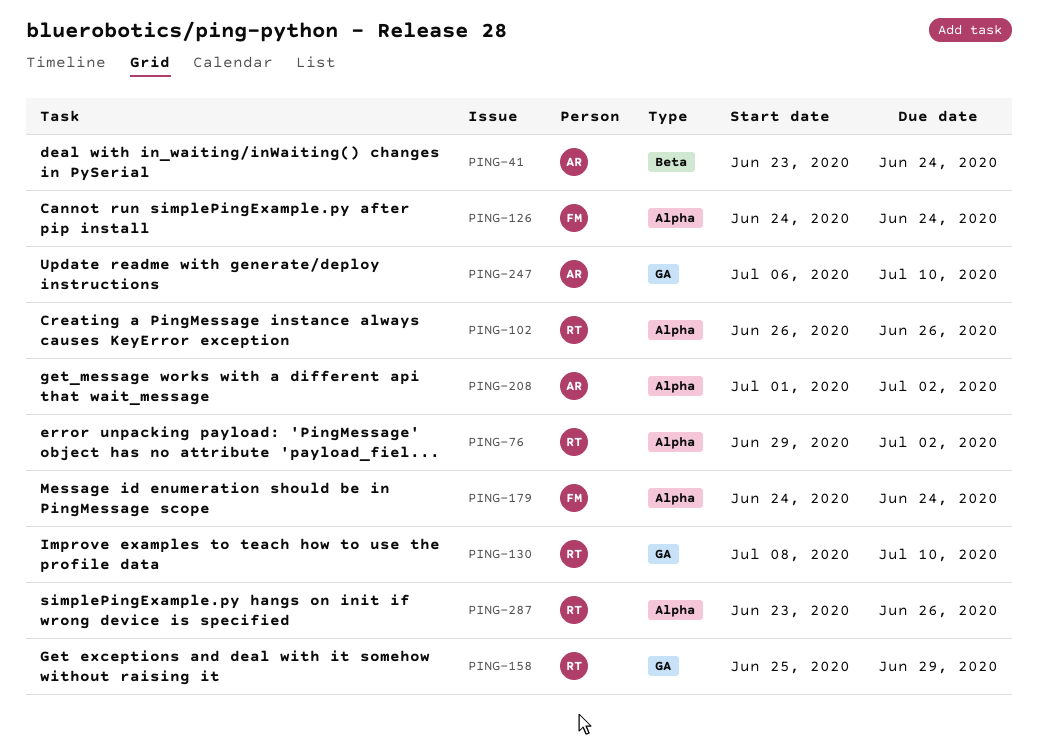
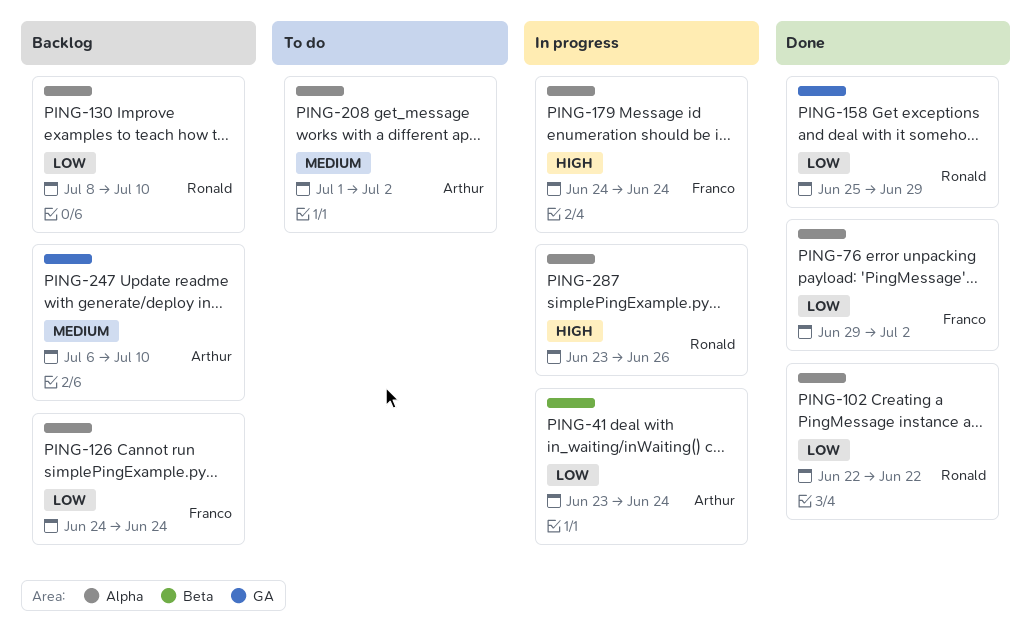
PING-76, owner: Ronald -> Franco
PING-102, start: Jun 26 -> Jun 22
PING-102, due: Jun 26 -> Jun 22
PING-130, label: GA -> Alpha

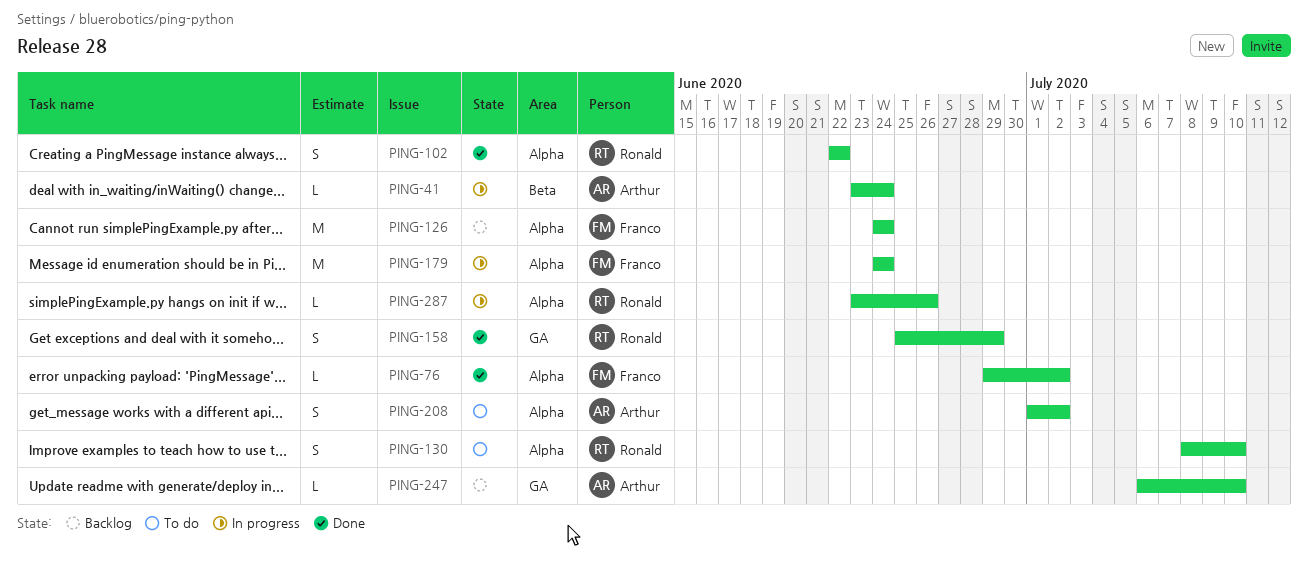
PING-130, status: Backlog -> To do

